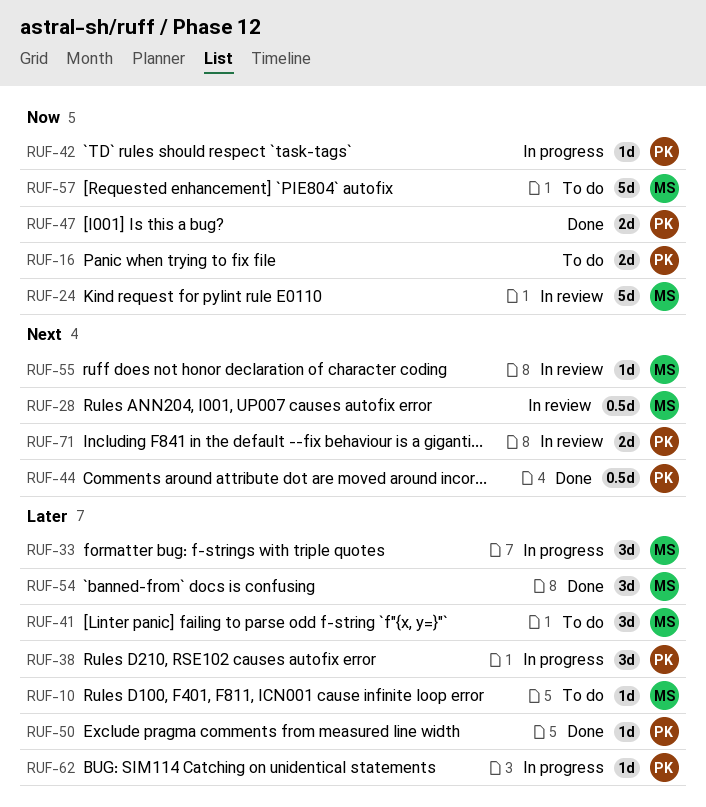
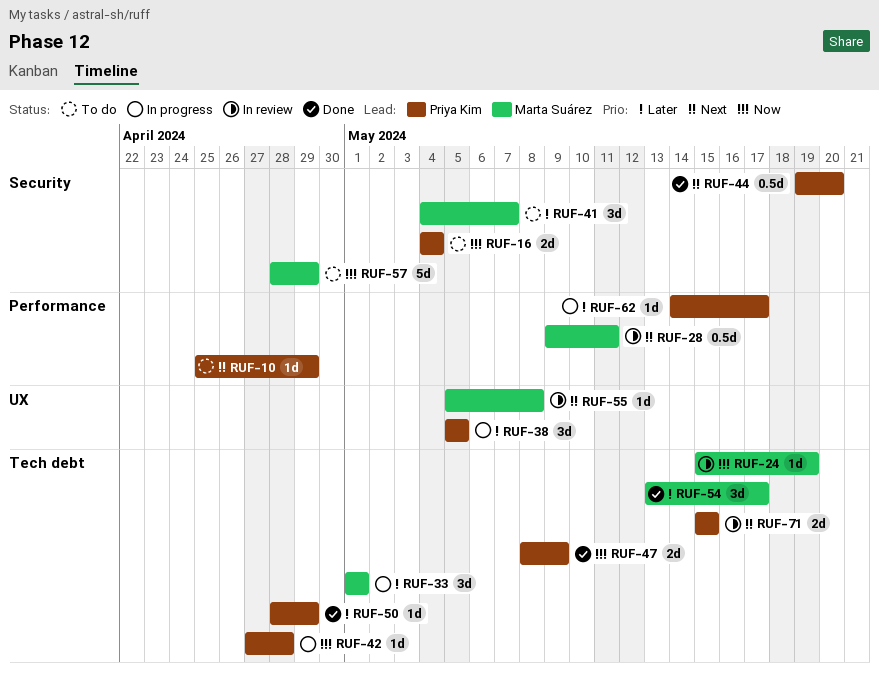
RUF-10, owner: Marta Suárez -> Priya Kim
RUF-10, priority: Later -> Next
RUF-24, estimate: 5d -> 1d

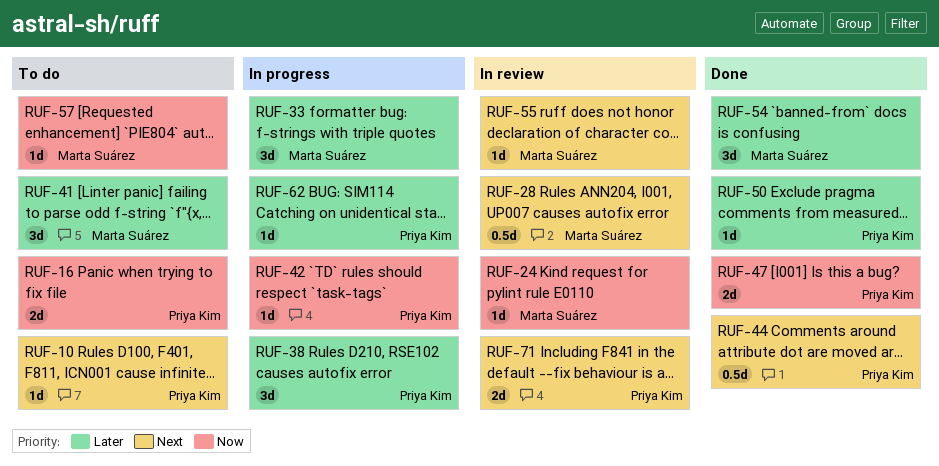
RUF-57, estimate: 5d -> 1d

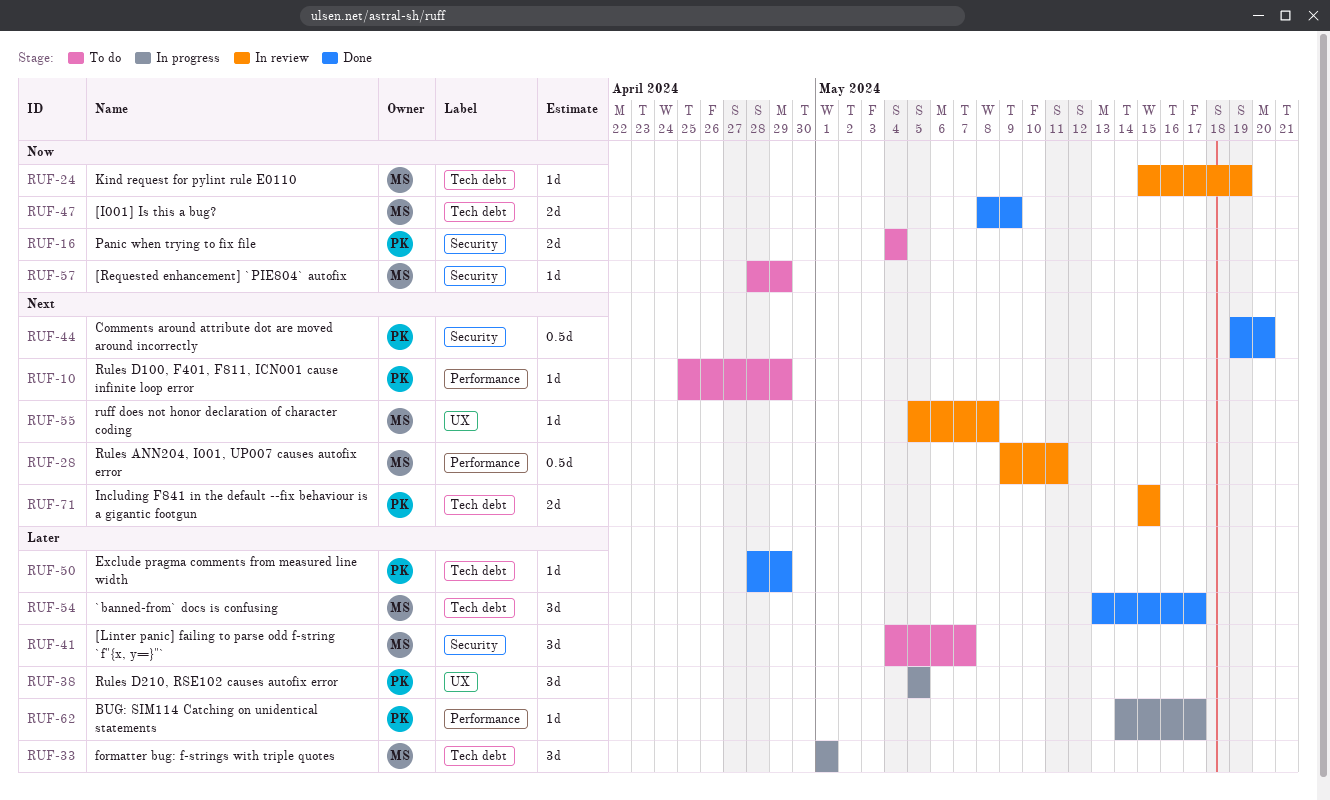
RUF-42: present -> none
RUF-47, owner: Priya Kim -> Marta Suárez

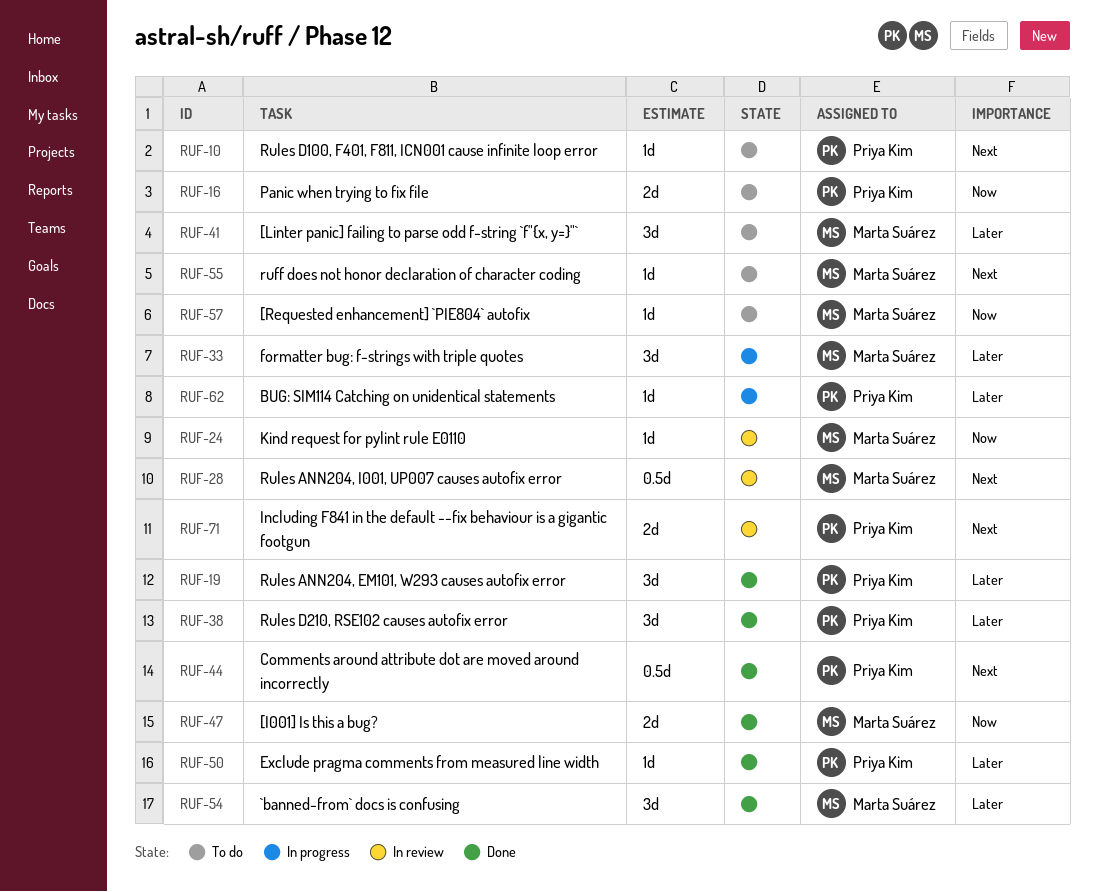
RUF-19: none -> present
RUF-38, status: In progress -> Done
RUF-55, status: In review -> To do

